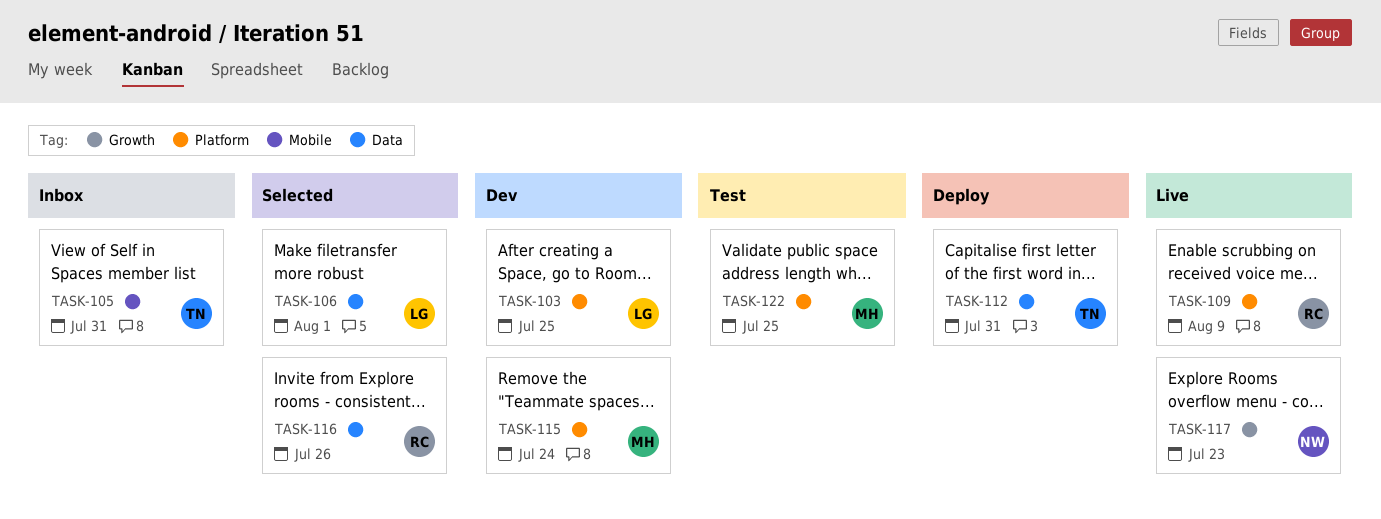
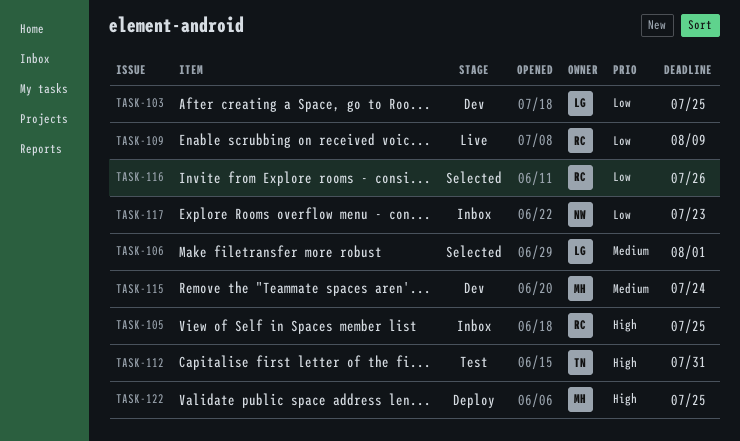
TASK-105, owner: TN -> RC
TASK-105, due: Jul 31 -> Jul 25
TASK-112, status: Deploy -> Test
TASK-117, status: Live -> Inbox
TASK-122, status: Test -> Deploy

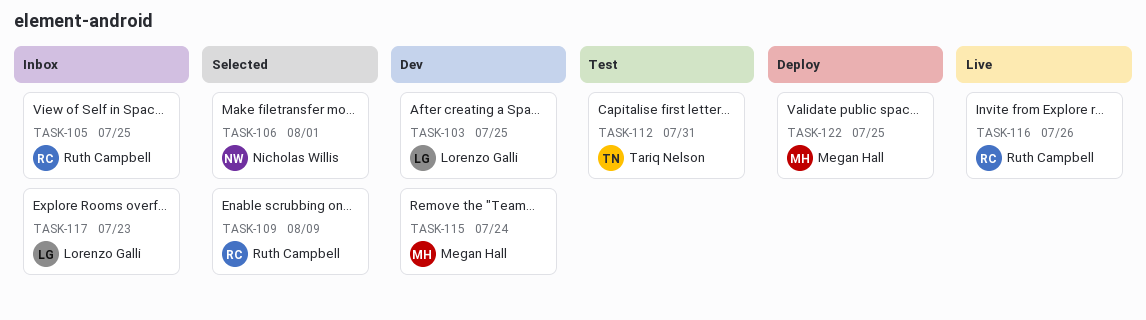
TASK-106, owner: Lorenzo Galli -> Nicholas Willis
TASK-109, status: Live -> Selected
TASK-116, status: Selected -> Live
TASK-117, owner: Nicholas Willis -> Lorenzo Galli

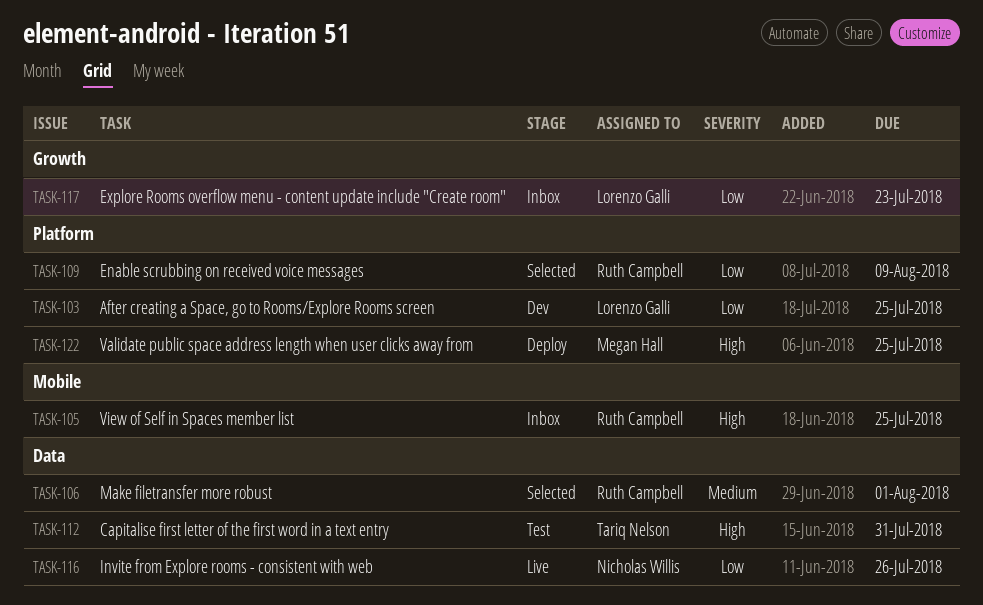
TASK-106, owner: Nicholas Willis -> Ruth Campbell
TASK-115: present -> none
TASK-116, owner: Ruth Campbell -> Nicholas Willis

